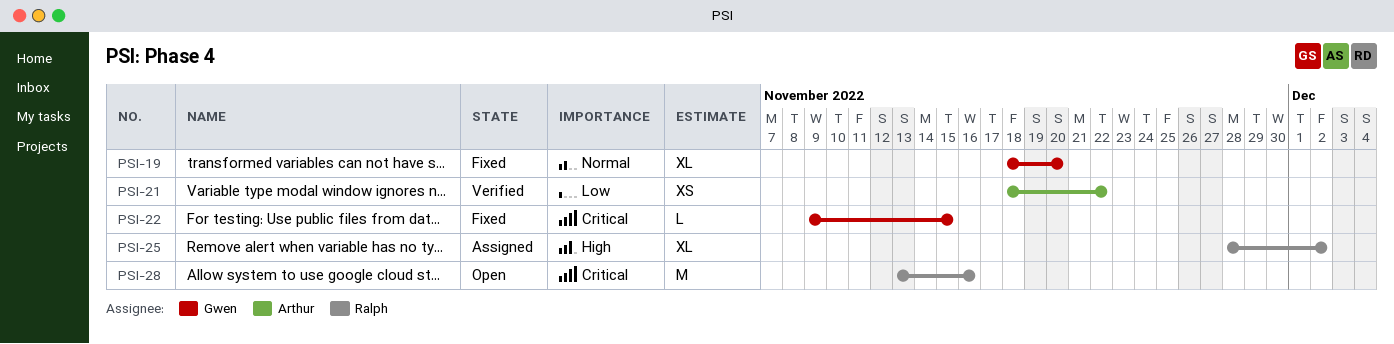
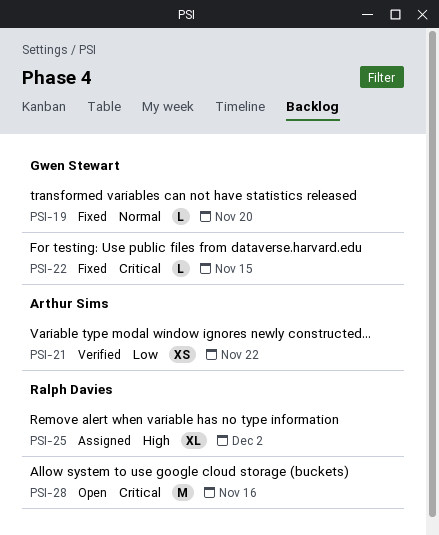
PSI-19, estimate: XL -> L

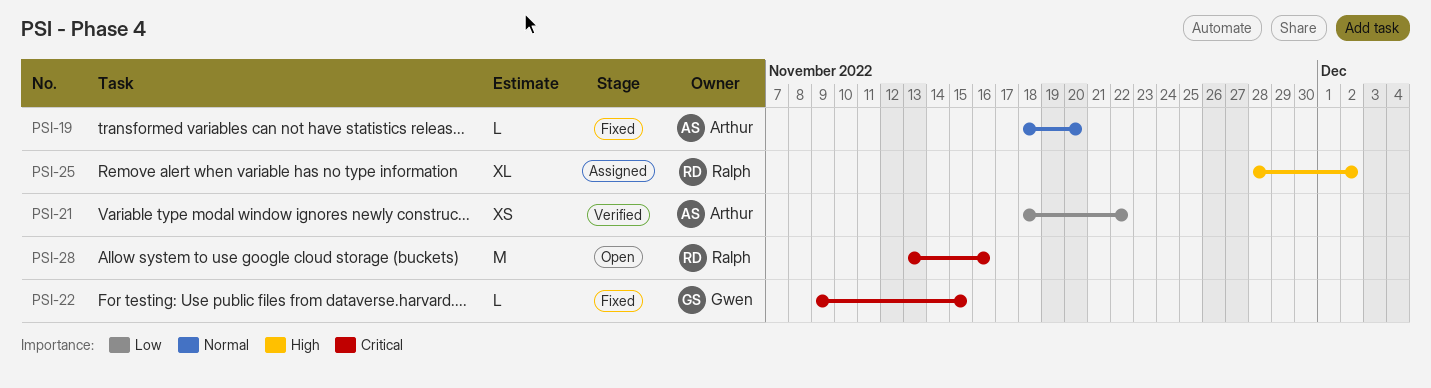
PSI-19, owner: Gwen Stewart -> Arthur Sims

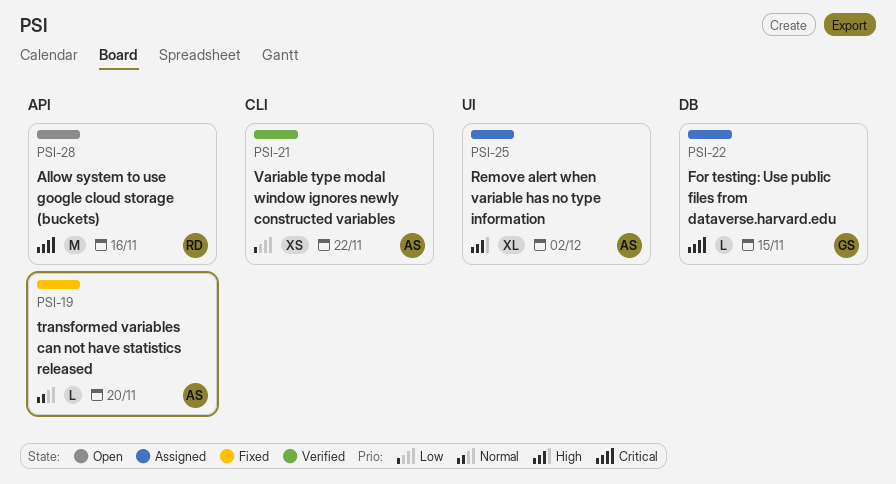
PSI-22, status: Fixed -> Assigned
PSI-25, owner: Ralph -> Arthur

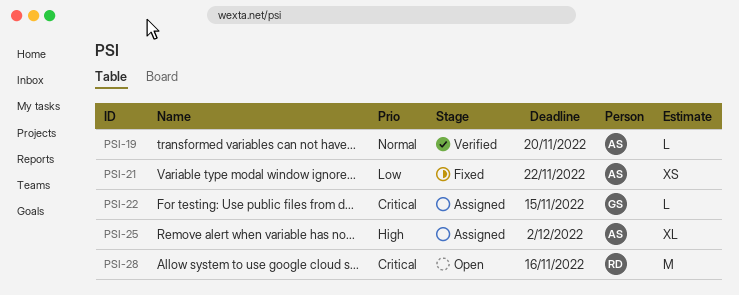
PSI-19, status: Fixed -> Verified
PSI-21, status: Verified -> Fixed

